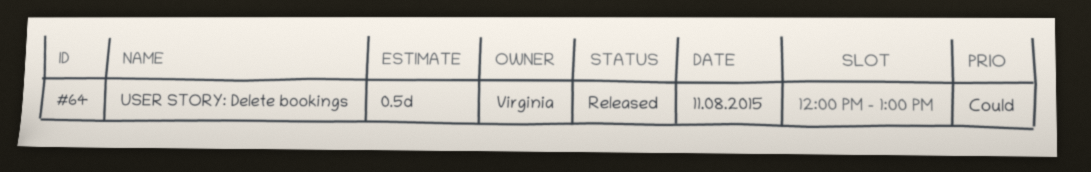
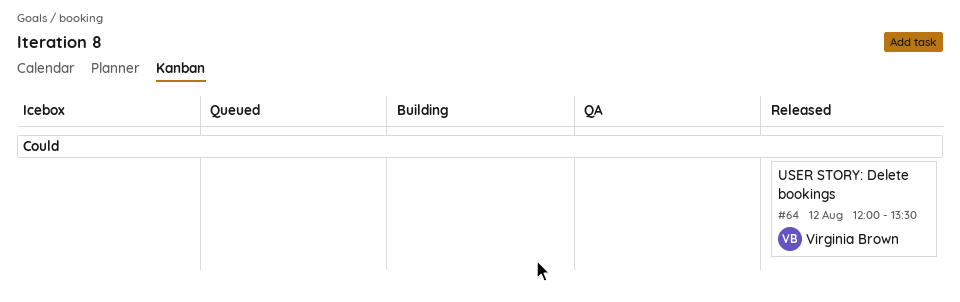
#64, day: Aug 11 -> Aug 12
#64, ends: 13:00 -> 13:30

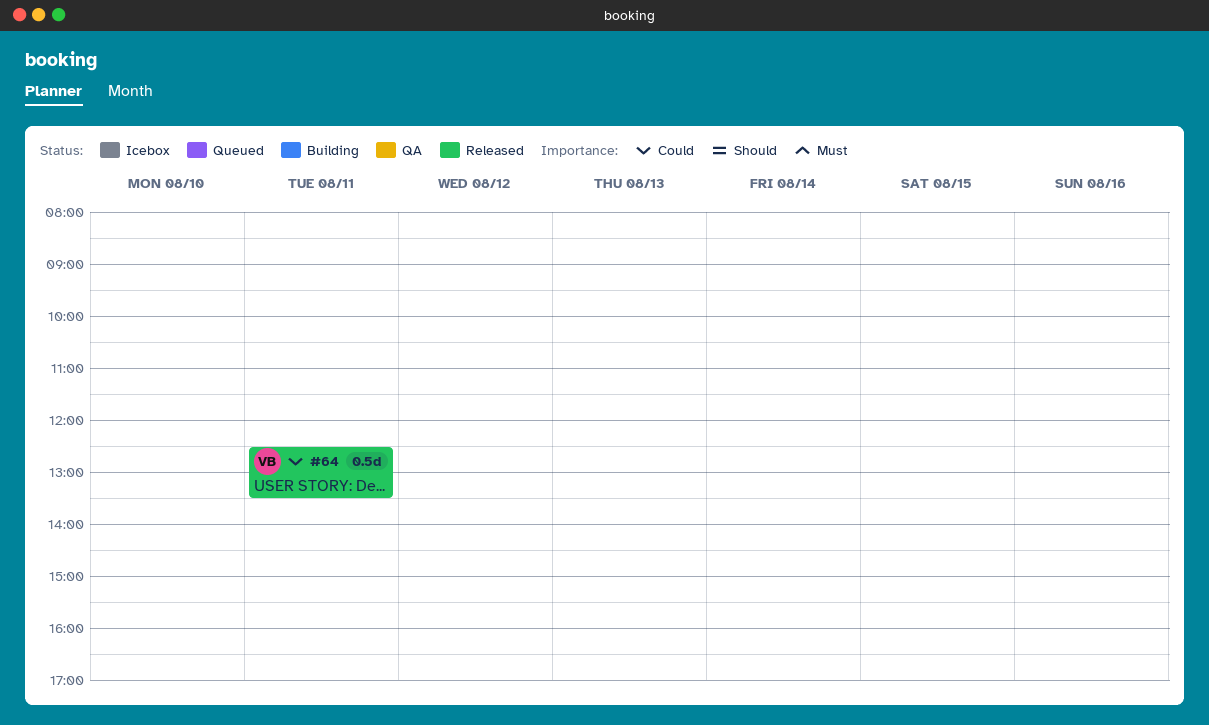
#64, day: Aug 12 -> Aug 11
#64, begins: 12:00 -> 12:30

